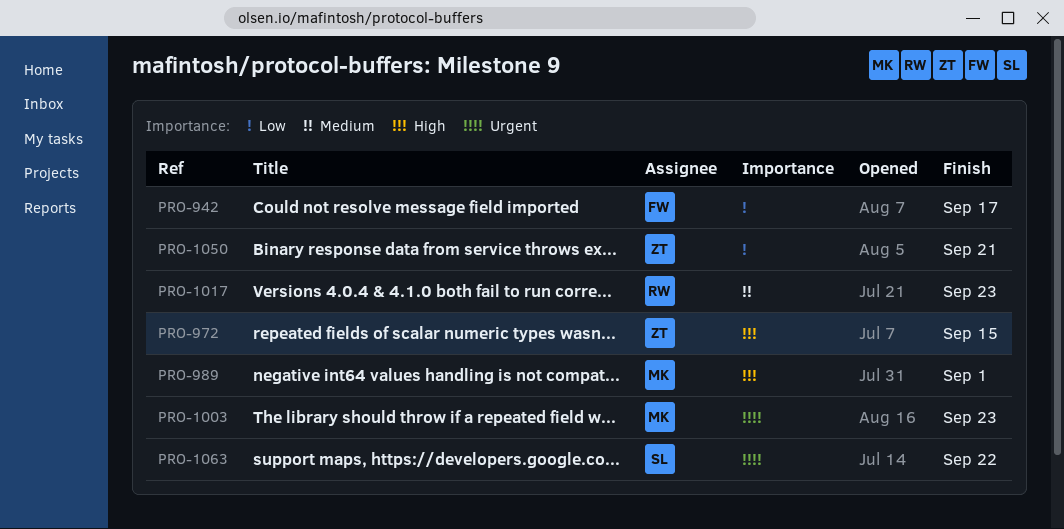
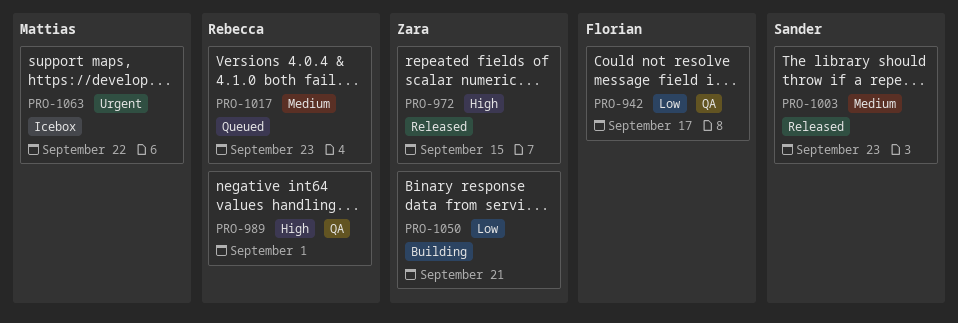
PRO-989, owner: Mattias -> Rebecca
PRO-1003, owner: Mattias -> Sander
PRO-1003, priority: Urgent -> Medium
PRO-1063, owner: Sander -> Mattias

